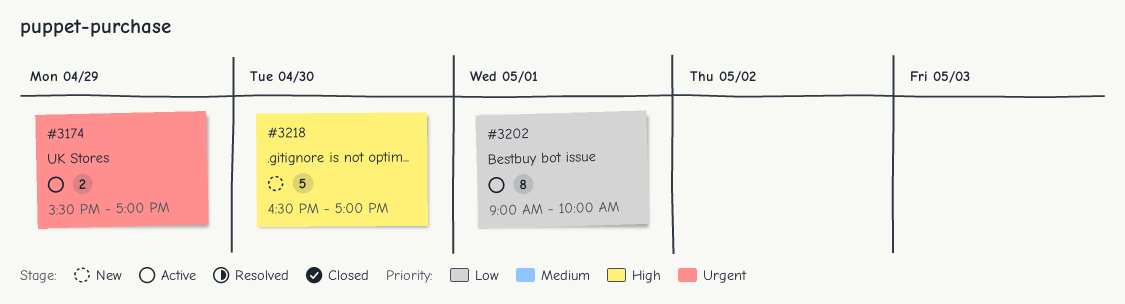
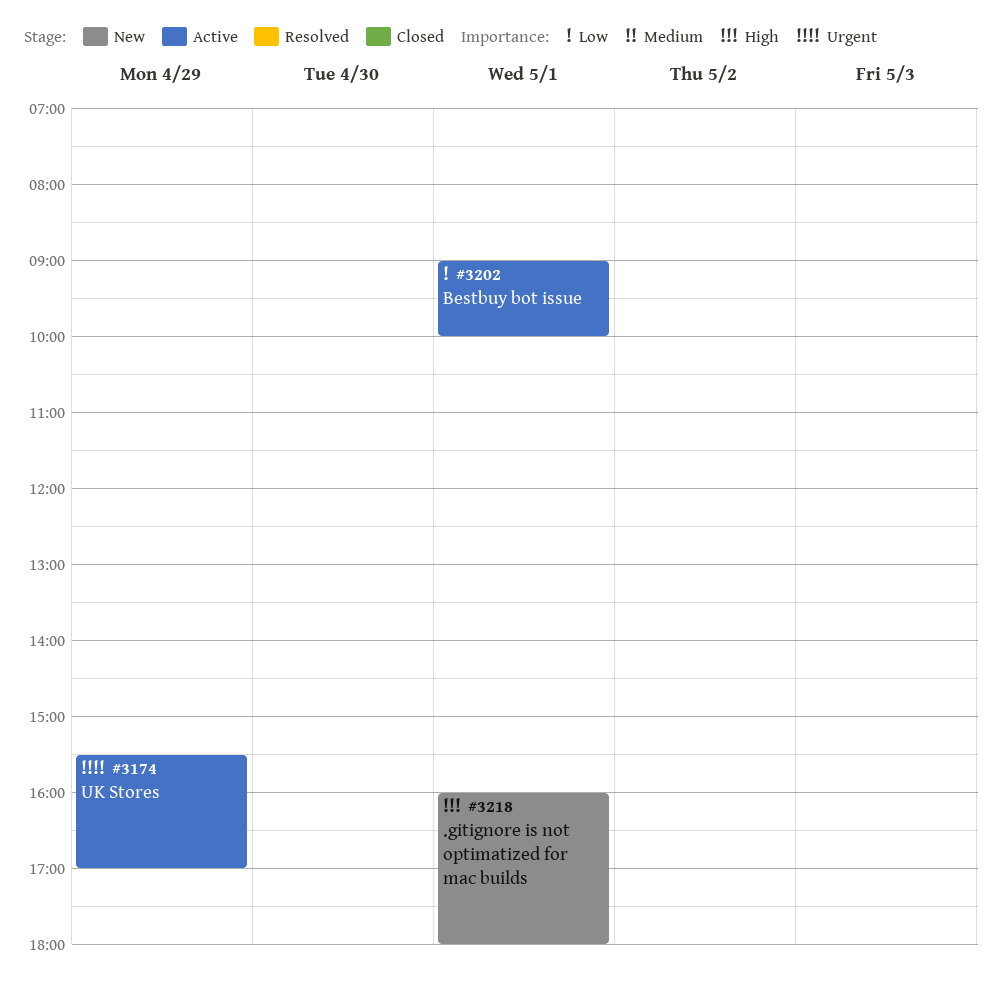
#3218, day: Apr 30 -> May 1
#3218, begins: 16:30 -> 16:00
#3218, ends: 17:00 -> 18:00

